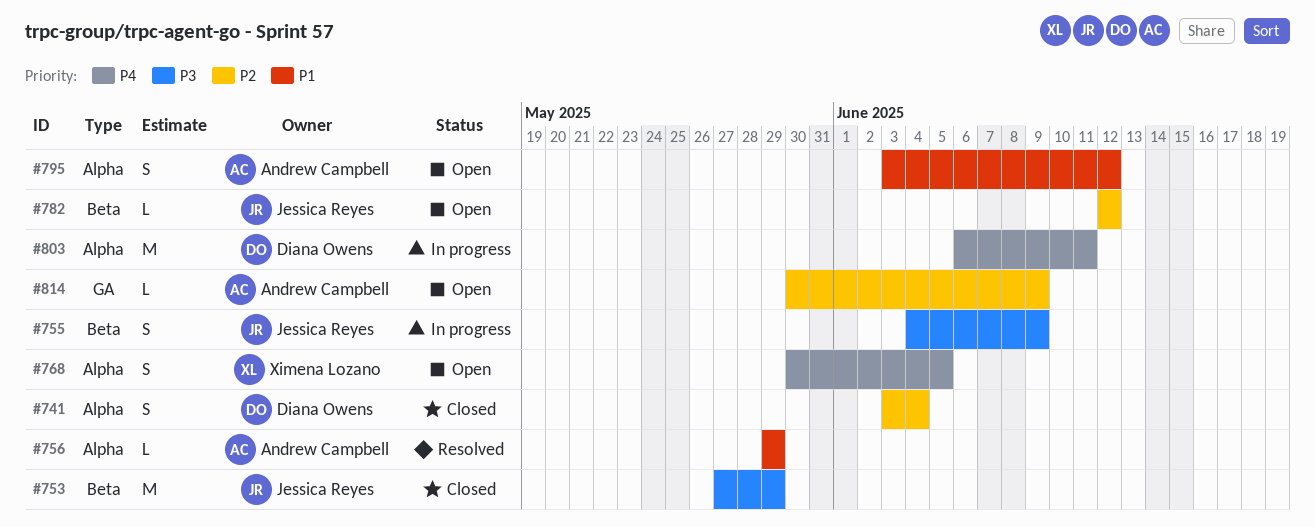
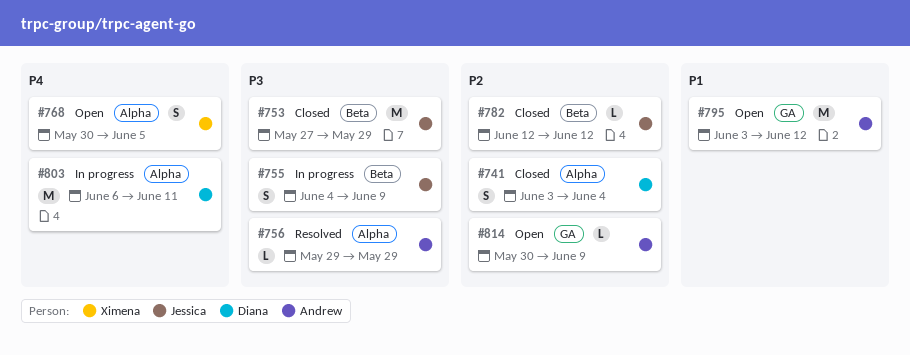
#756, priority: P1 -> P3
#782, status: Open -> Closed
#795, label: Alpha -> GA
#795, estimate: S -> M

